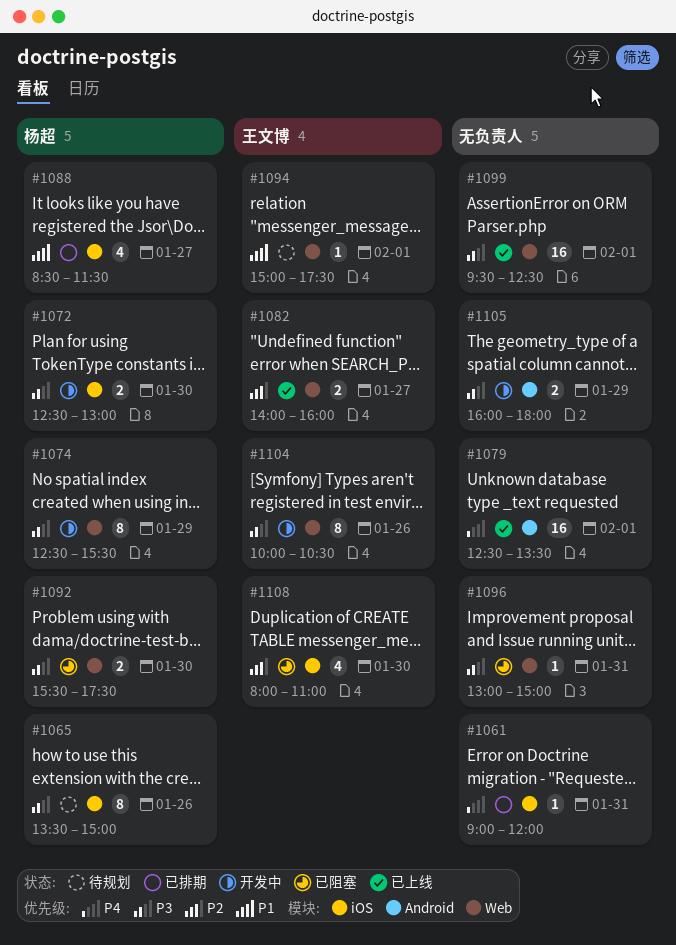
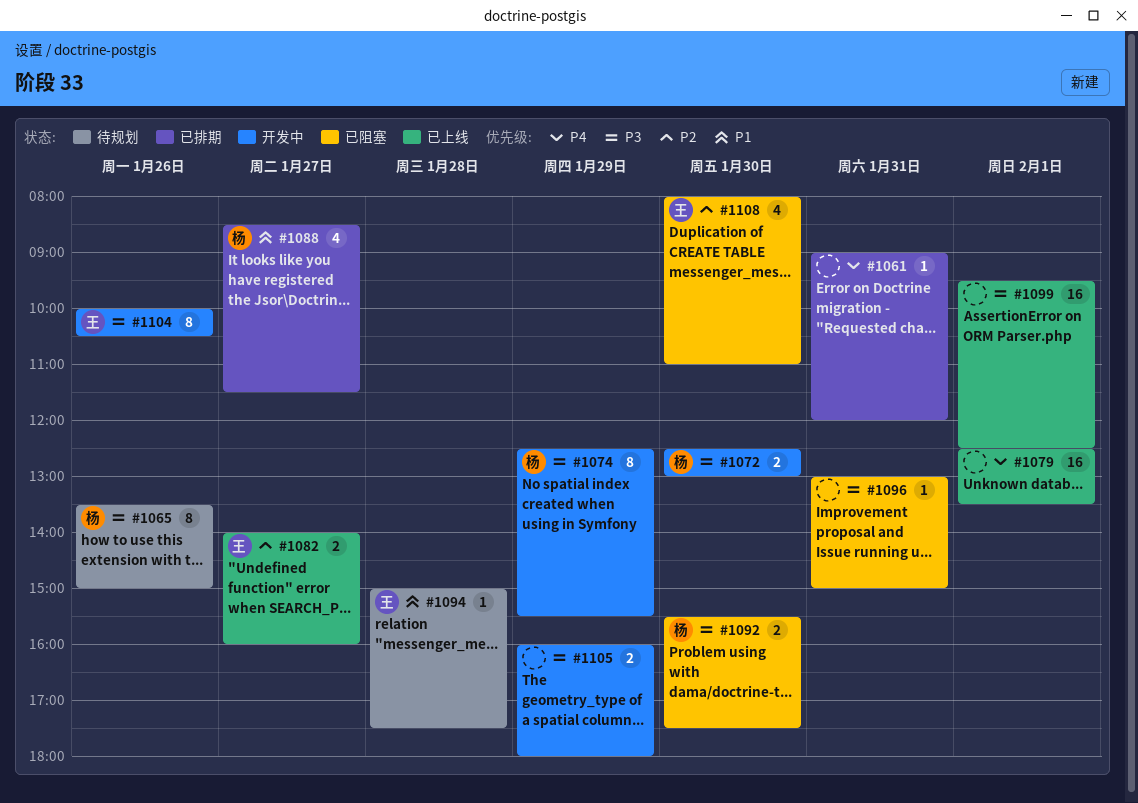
#1094, day: Feb 1 -> Jan 28

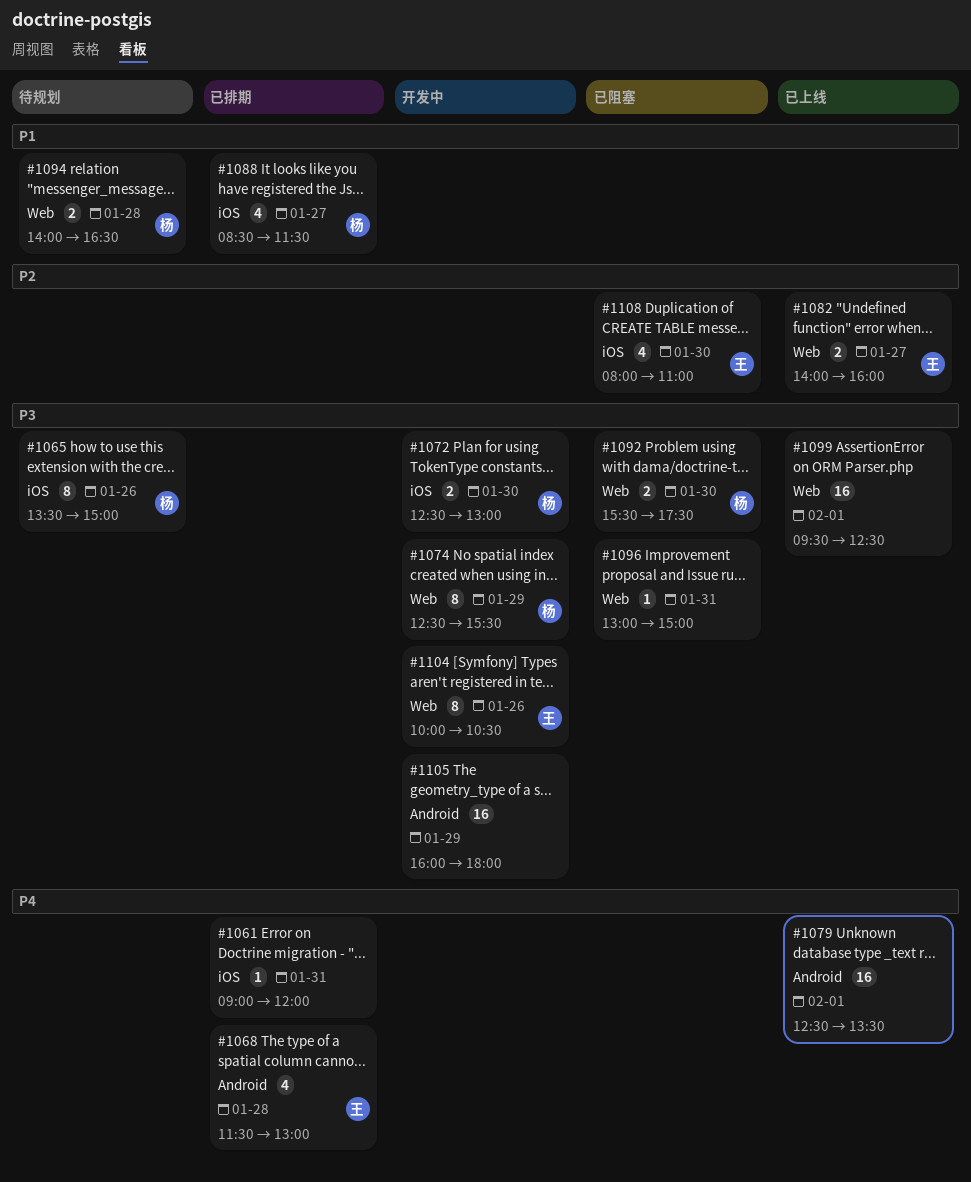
#1068: none -> present
#1094, owner: 王 -> 杨
#1094, estimate: 1 -> 2
#1094, begins: 15:00 -> 14:00
#1094, ends: 17:30 -> 16:30
#1105, estimate: 2 -> 16

